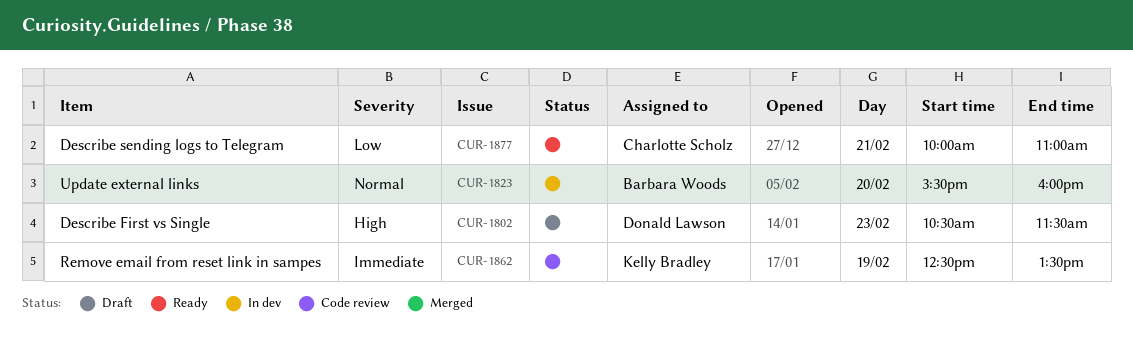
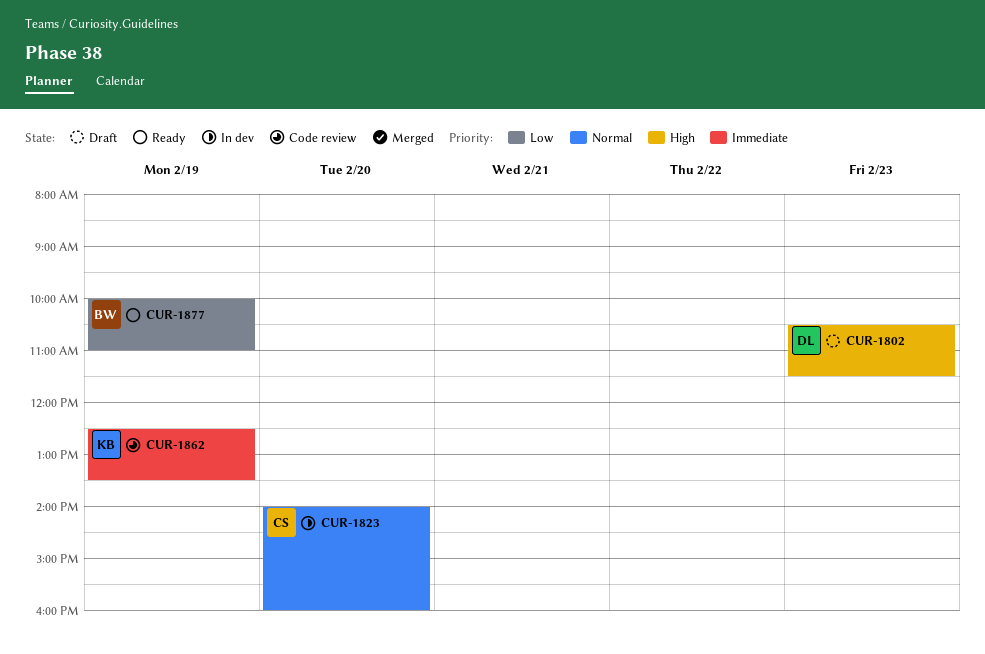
CUR-1823, owner: Barbara Woods -> Charlotte Scholz
CUR-1823, begins: 15:30 -> 14:00
CUR-1877, owner: Charlotte Scholz -> Barbara Woods
CUR-1877, day: Feb 21 -> Feb 19

